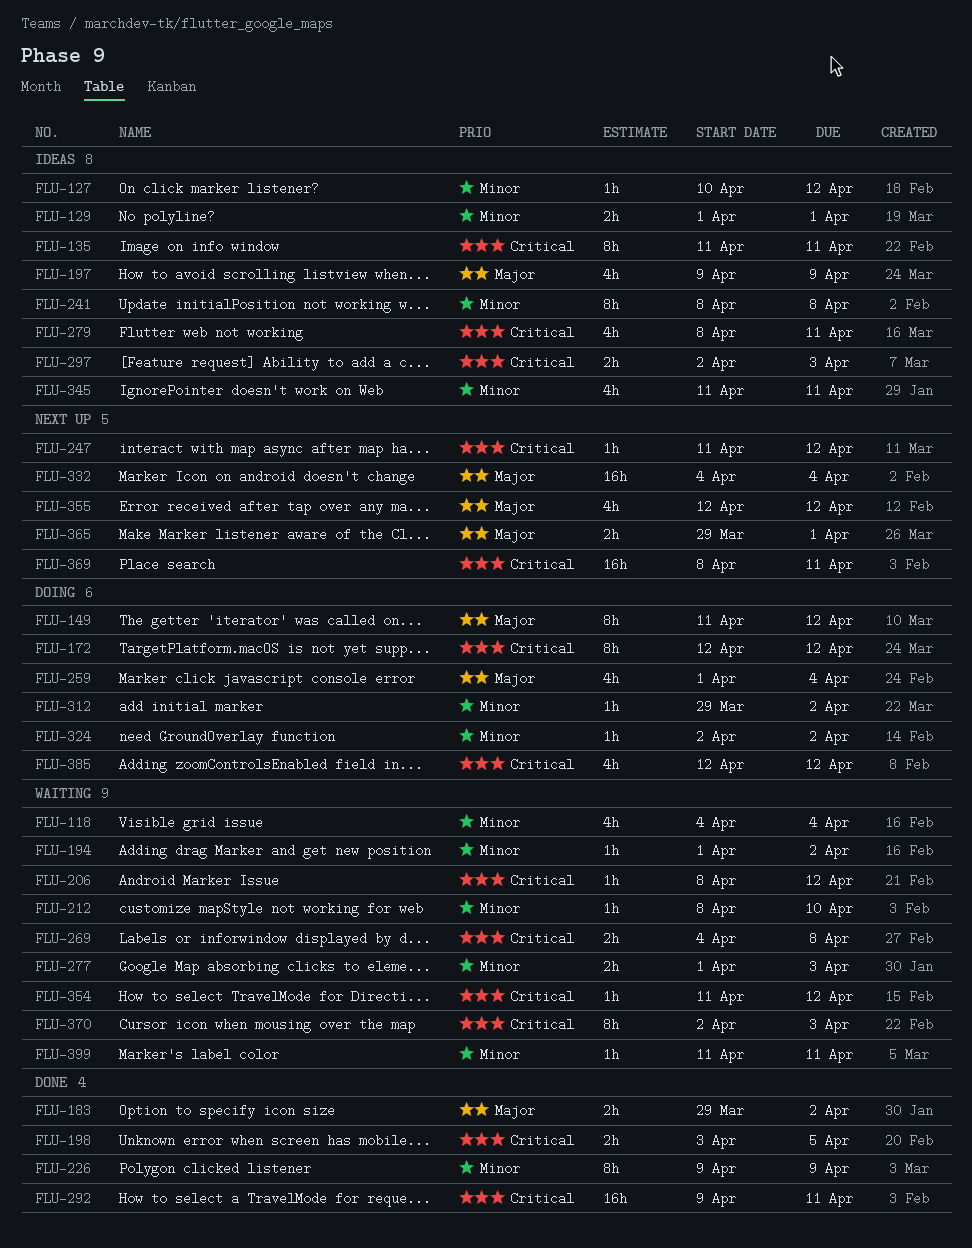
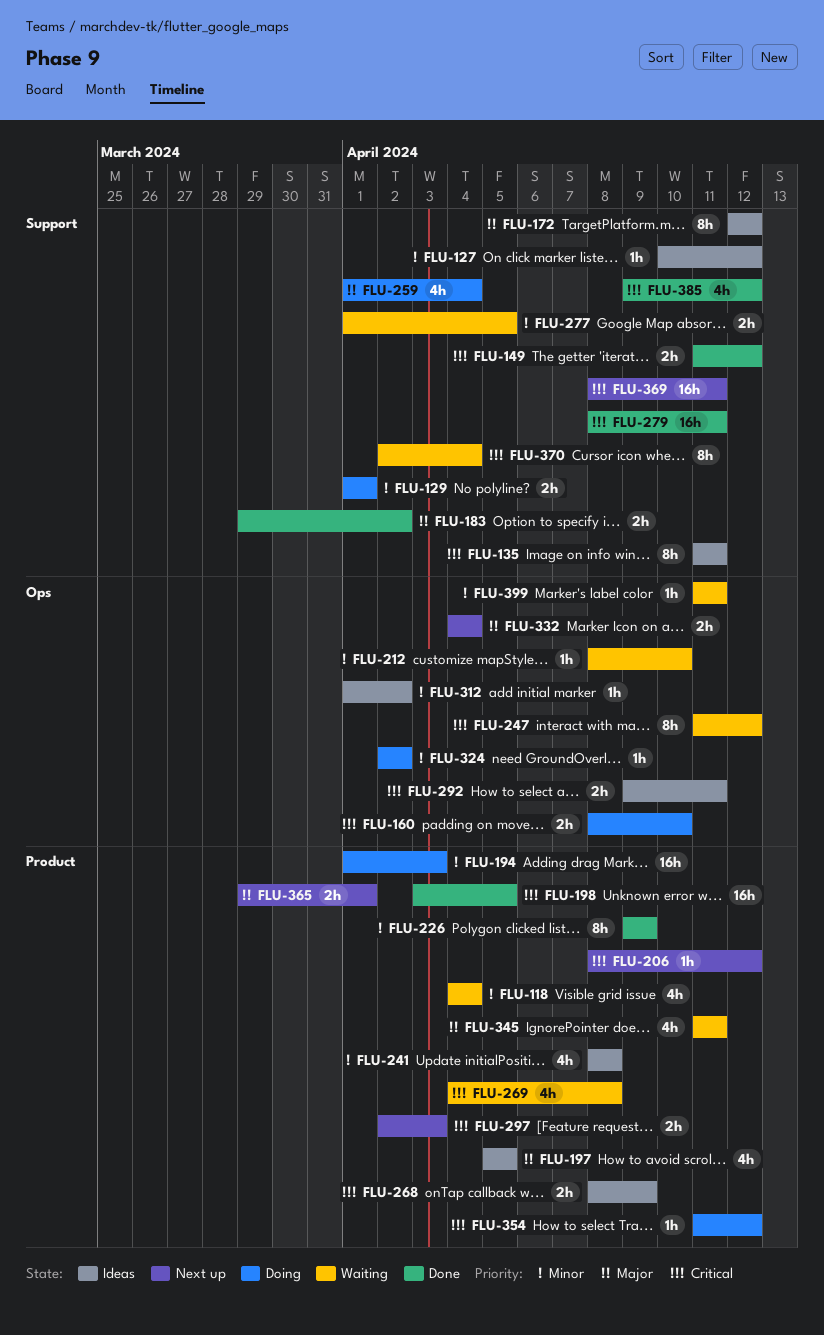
FLU-129, status: Ideas -> Doing
FLU-149, status: Doing -> Done
FLU-149, priority: Major -> Critical
FLU-149, estimate: 8h -> 2h
FLU-160: none -> present
FLU-172, status: Doing -> Ideas
FLU-172, priority: Critical -> Major
FLU-194, status: Waiting -> Doing
FLU-194, estimate: 1h -> 16h
FLU-194, due: Apr 2 -> Apr 3
FLU-197, start: Apr 9 -> Apr 5
FLU-197, due: Apr 9 -> Apr 5
FLU-198, estimate: 2h -> 16h
FLU-206, status: Waiting -> Next up
FLU-241, estimate: 8h -> 4h
FLU-247, status: Next up -> Waiting
FLU-247, estimate: 1h -> 8h
FLU-268: none -> present
FLU-269, estimate: 2h -> 4h
FLU-277, due: Apr 3 -> Apr 5
FLU-279, status: Ideas -> Done
FLU-279, estimate: 4h -> 16h
FLU-292, status: Done -> Ideas
FLU-292, estimate: 16h -> 2h
FLU-297, status: Ideas -> Next up
FLU-312, status: Doing -> Ideas
FLU-312, start: Mar 29 -> Apr 1
FLU-332, estimate: 16h -> 2h
FLU-345, status: Ideas -> Waiting
FLU-345, priority: Minor -> Major
FLU-354, status: Waiting -> Doing
FLU-355: present -> none
FLU-370, due: Apr 3 -> Apr 4
FLU-385, status: Doing -> Done
FLU-385, start: Apr 12 -> Apr 9

